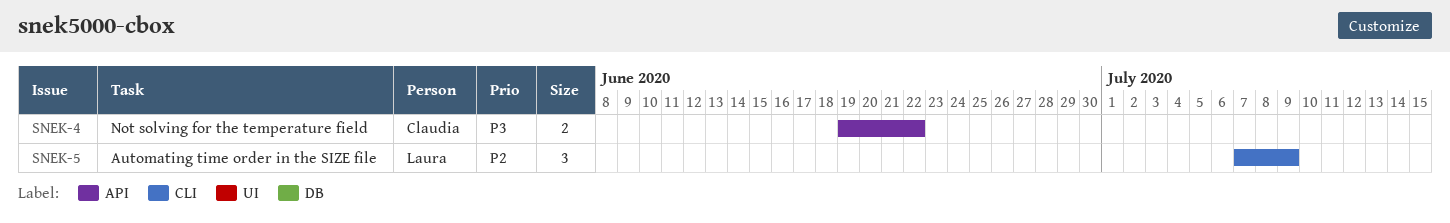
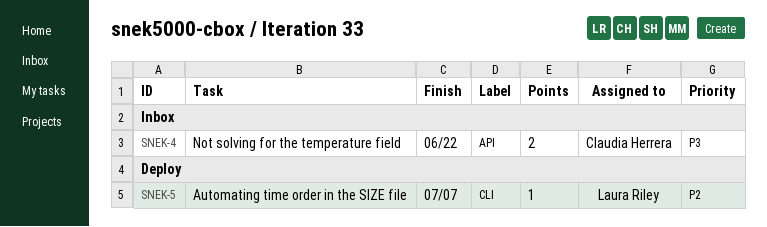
SNEK-5, estimate: 3 -> 1
SNEK-5, due: Jul 9 -> Jul 7

